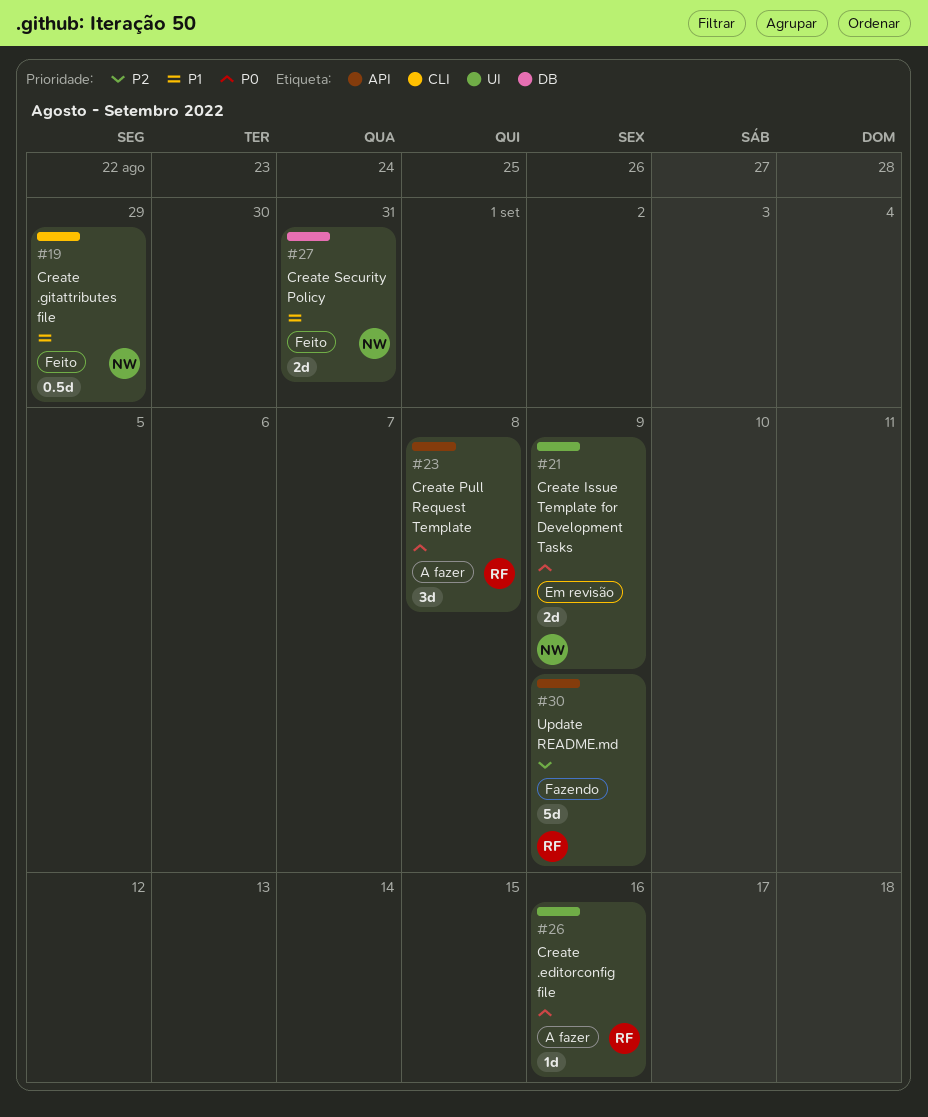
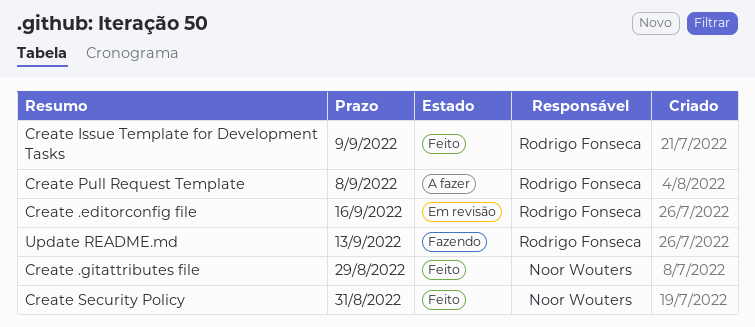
Create .editorconfig file, status: A fazer -> Em revisão
Create Issue Template for Development Tasks, status: Em revisão -> Feito
Create Issue Template for Development Tasks, owner: Noor Wouters -> Rodrigo Fonseca
Update README.md, due: Sep 9 -> Sep 13

